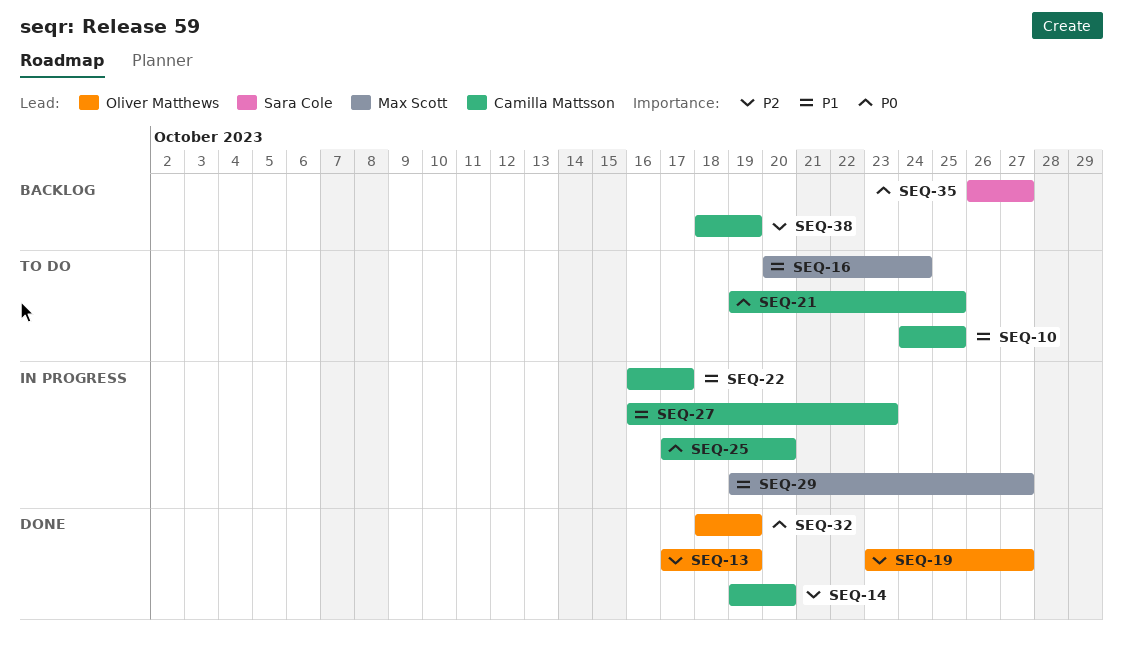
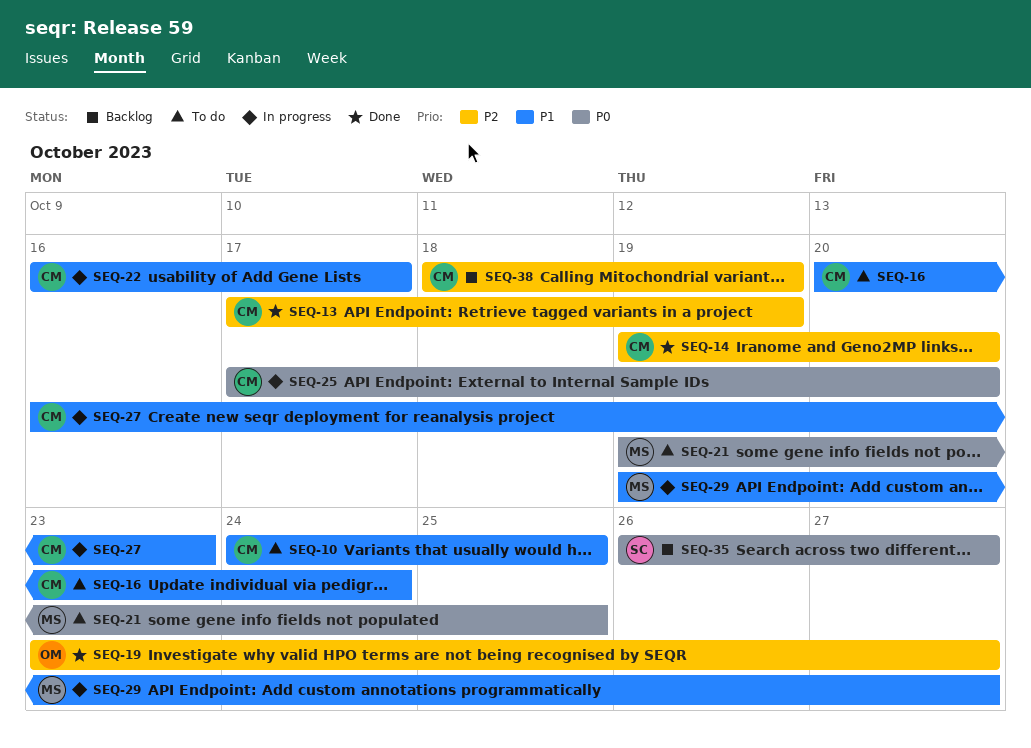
SEQ-13, owner: Oliver Matthews -> Camilla Mattsson
SEQ-16, owner: Max Scott -> Camilla Mattsson
SEQ-21, owner: Camilla Mattsson -> Max Scott
SEQ-32: present -> none

